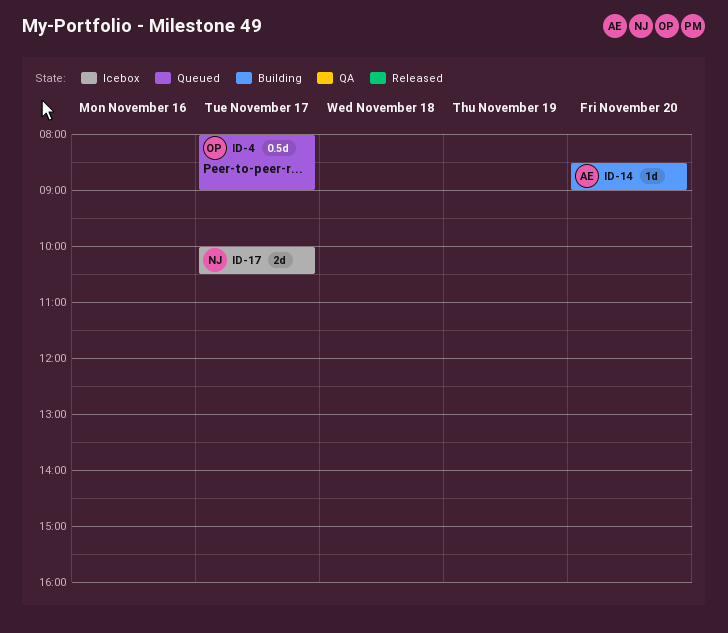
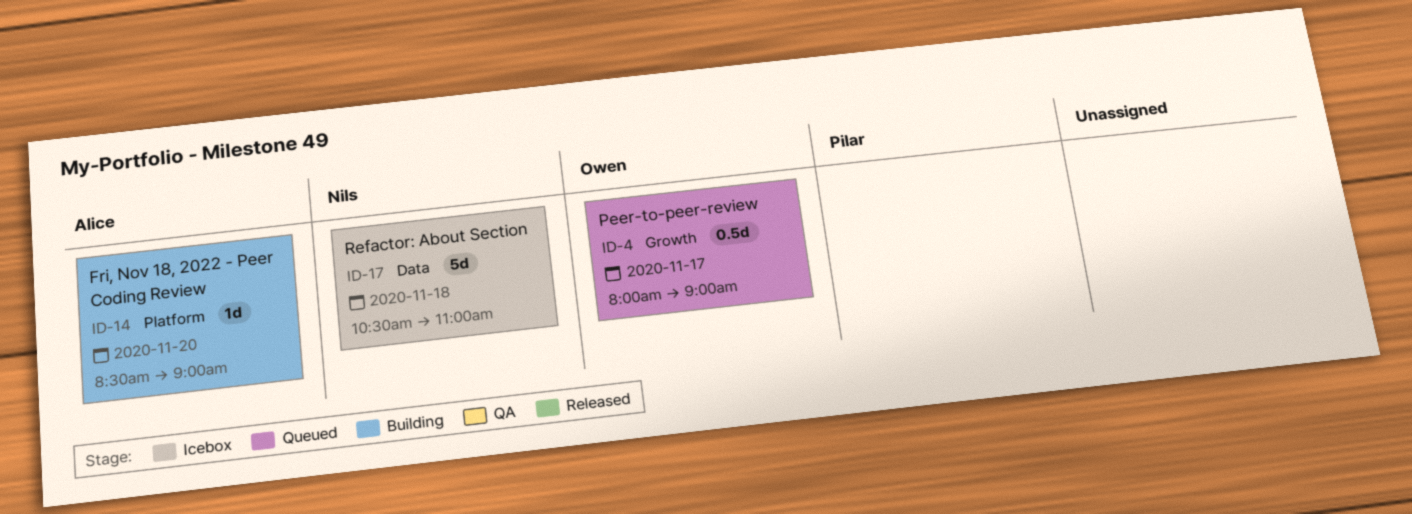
ID-17, estimate: 2d -> 5d
ID-17, day: Nov 17 -> Nov 18
ID-17, begins: 10:00 -> 10:30
ID-17, ends: 10:30 -> 11:00

